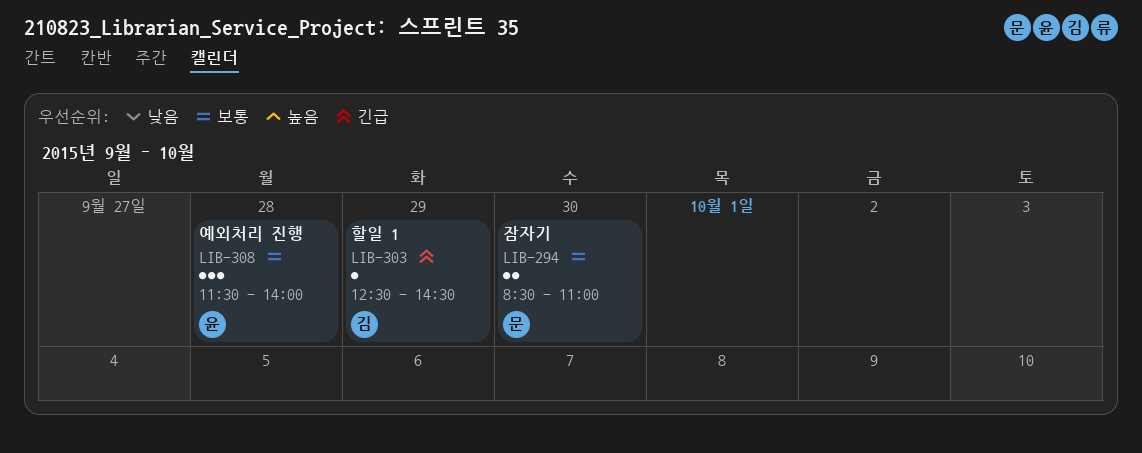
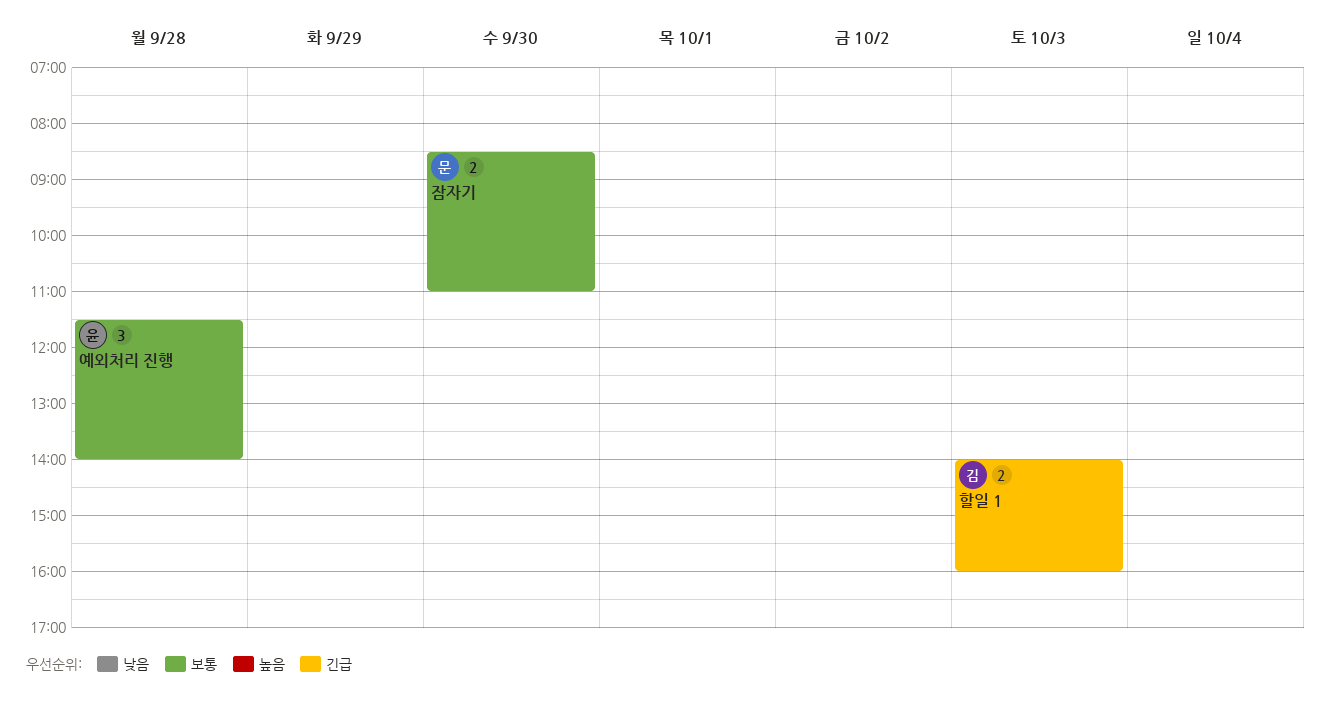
할일 1, estimate: 1 -> 2
할일 1, day: Sep 29 -> Oct 3
할일 1, begins: 12:30 -> 14:00
할일 1, ends: 14:30 -> 16:00

